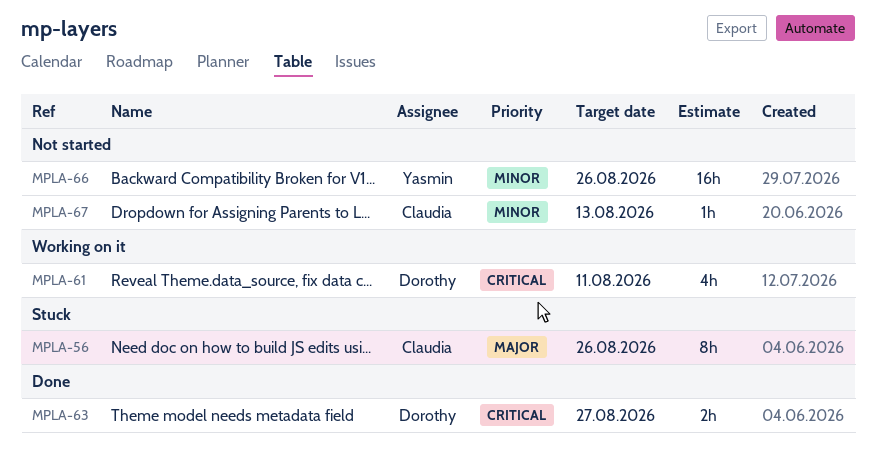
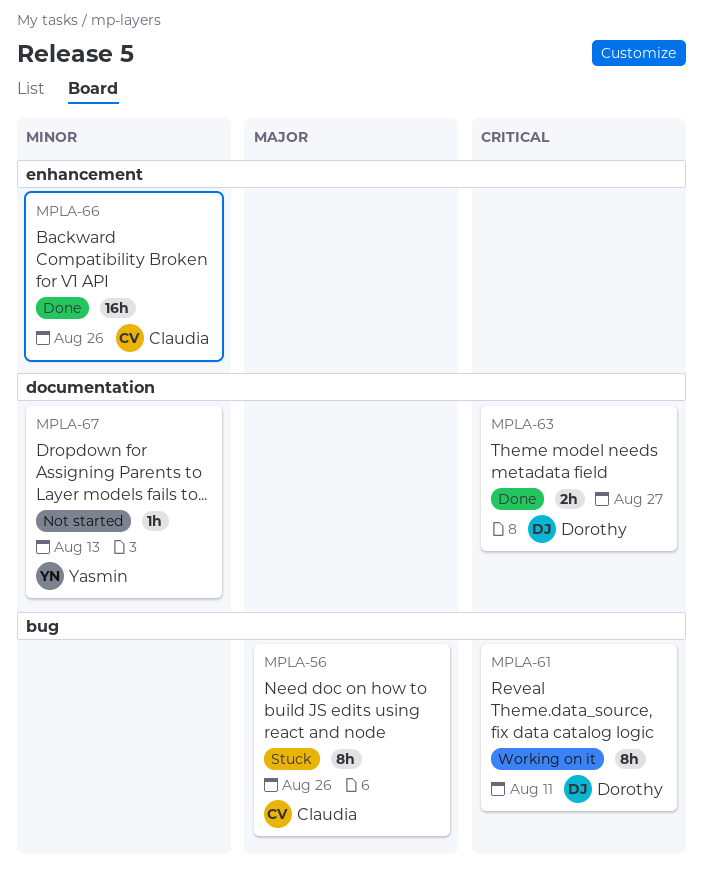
MPLA-61, estimate: 4h -> 8h
MPLA-66, status: Not started -> Done
MPLA-66, owner: Yasmin -> Claudia
MPLA-67, owner: Claudia -> Yasmin

